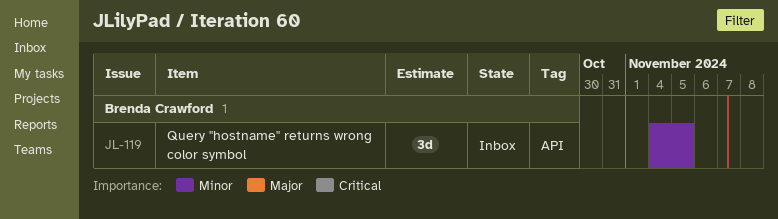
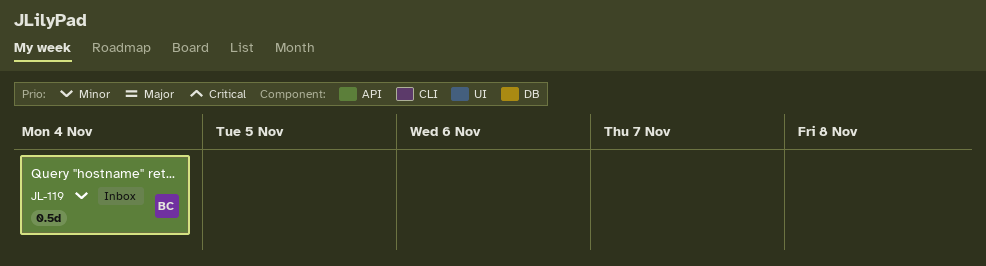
JL-119, estimate: 3d -> 0.5d
JL-119, due: Nov 5 -> Nov 4

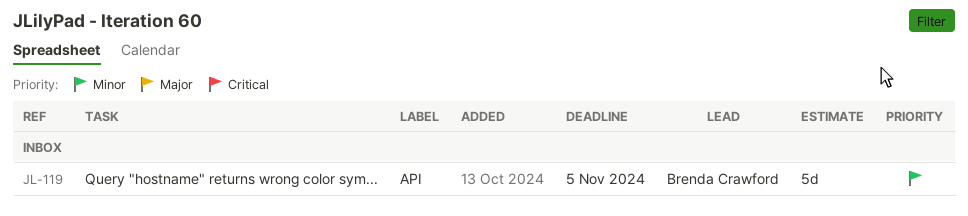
JL-119, estimate: 0.5d -> 5d
JL-119, due: Nov 4 -> Nov 5

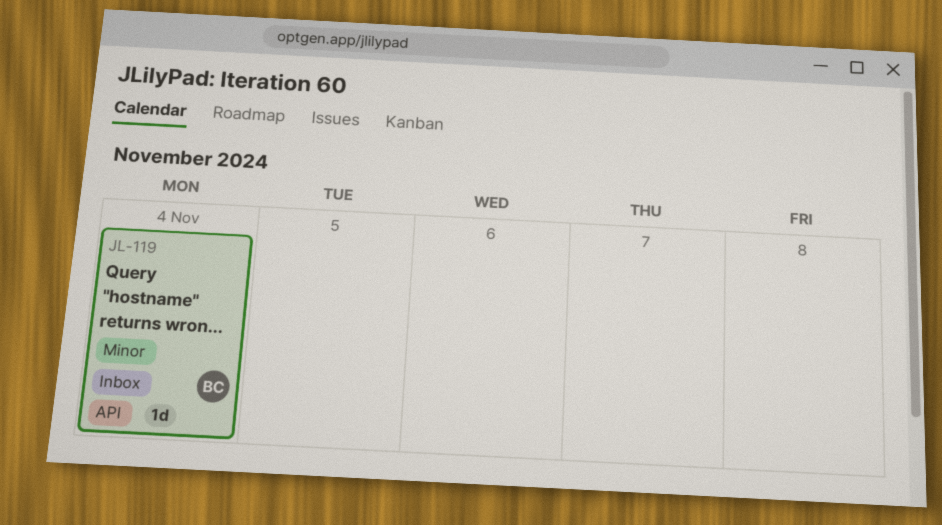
JL-119, estimate: 5d -> 1d
JL-119, due: Nov 5 -> Nov 4

